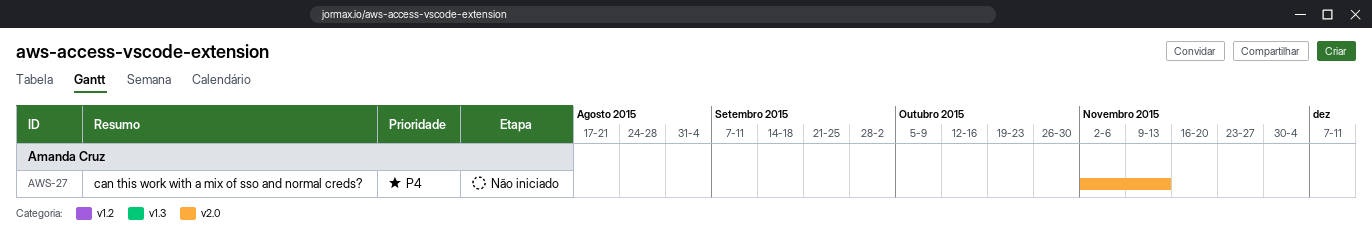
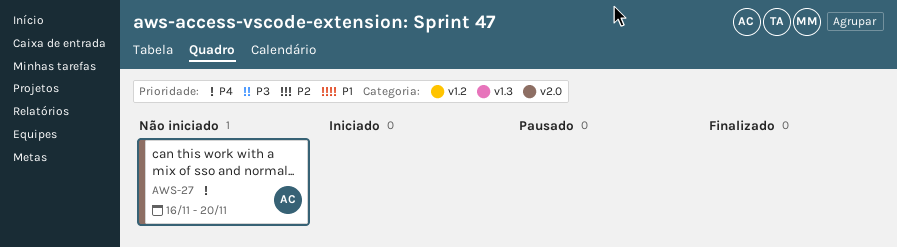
AWS-27, start: Nov 2 -> Nov 16
AWS-27, due: Nov 13 -> Nov 20

